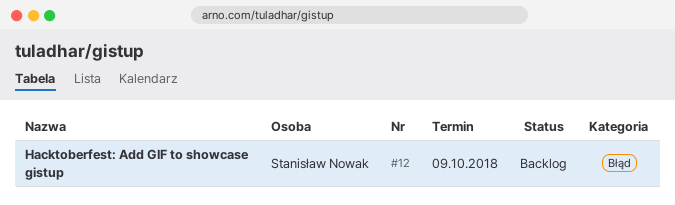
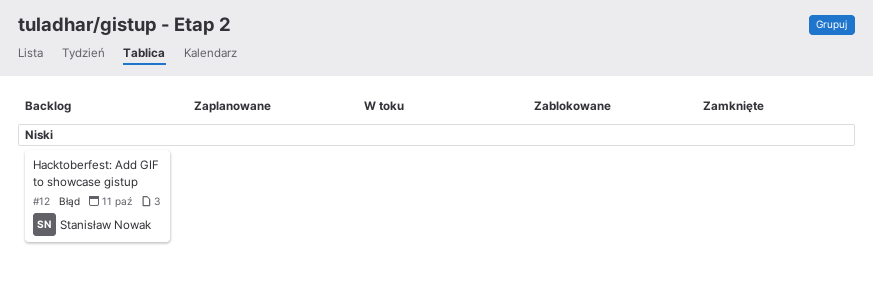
#12, due: Oct 9 -> Oct 11

